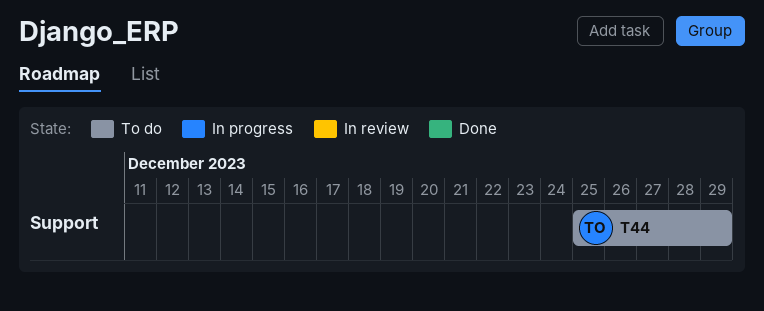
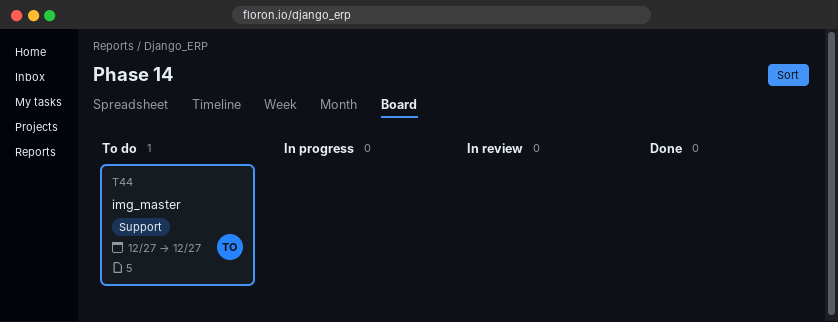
T44, start: Dec 25 -> Dec 27
T44, due: Dec 29 -> Dec 27

